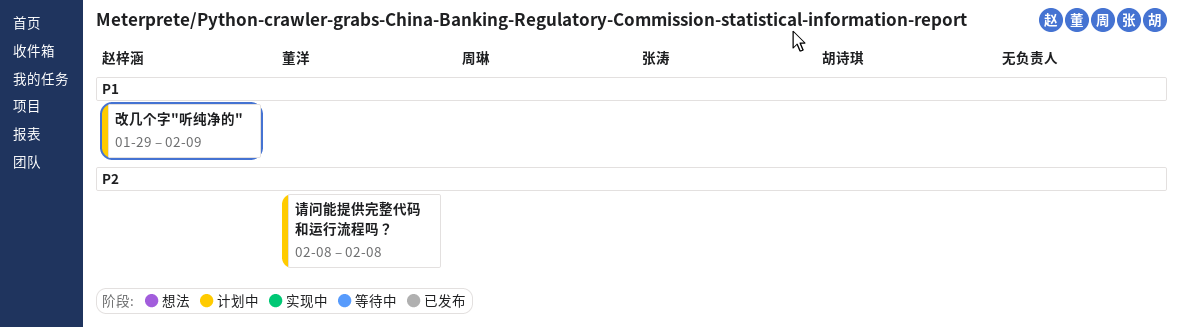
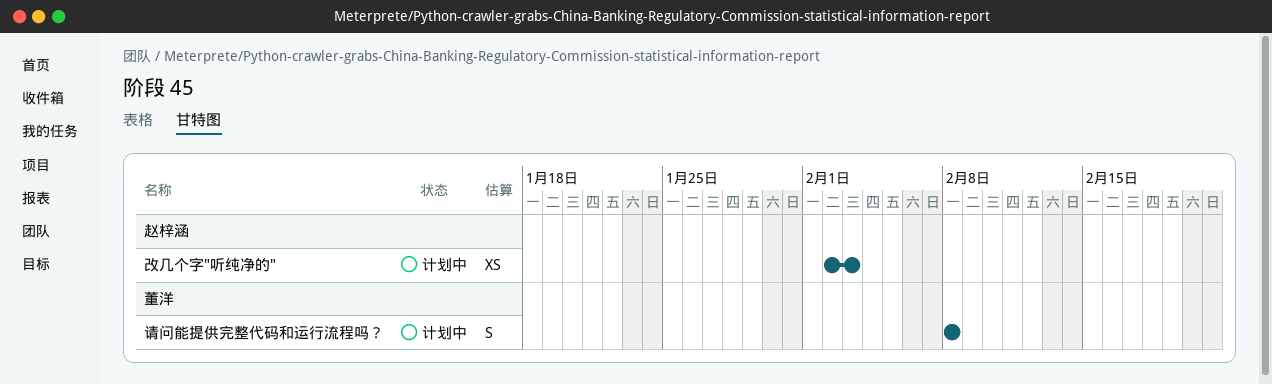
改几个字"听纯净的", start: Jan 29 -> Feb 2
改几个字"听纯净的", due: Feb 9 -> Feb 3

